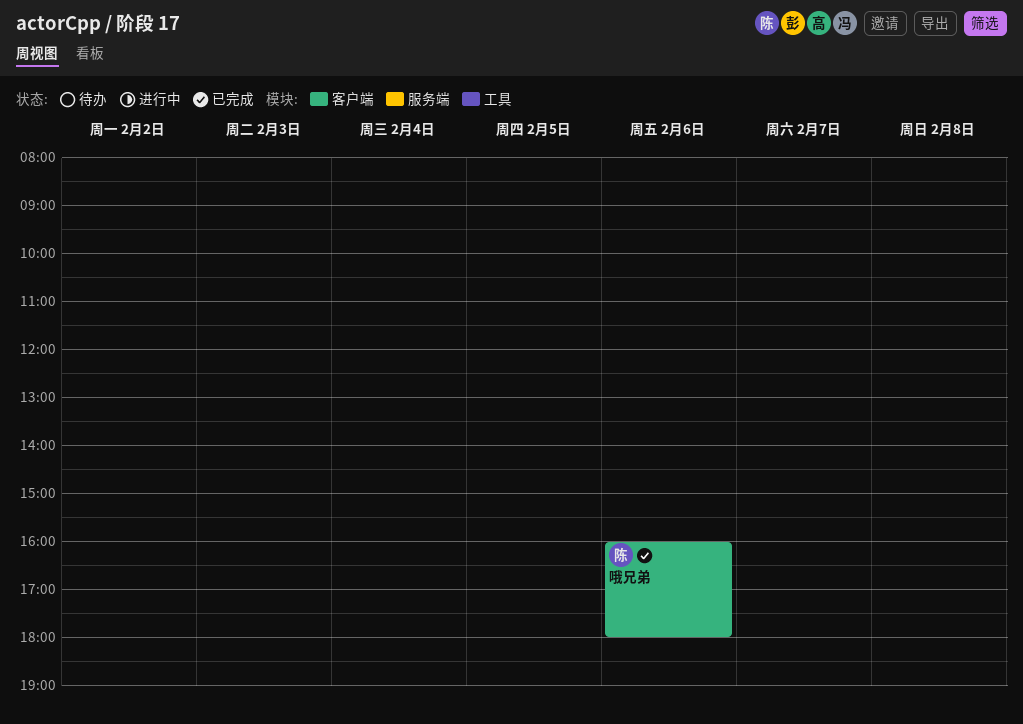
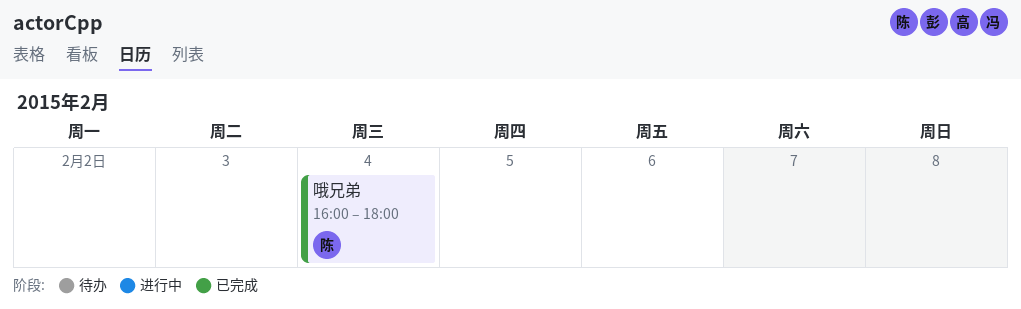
哦兄弟, day: Feb 6 -> Feb 4

